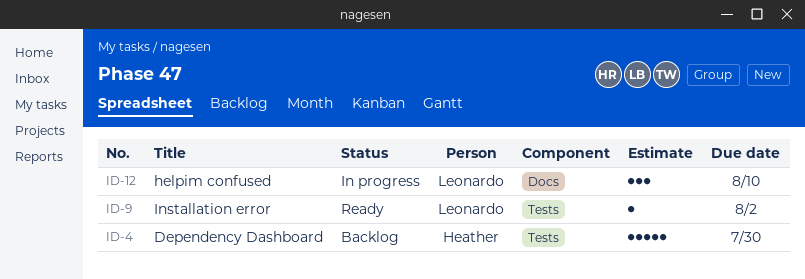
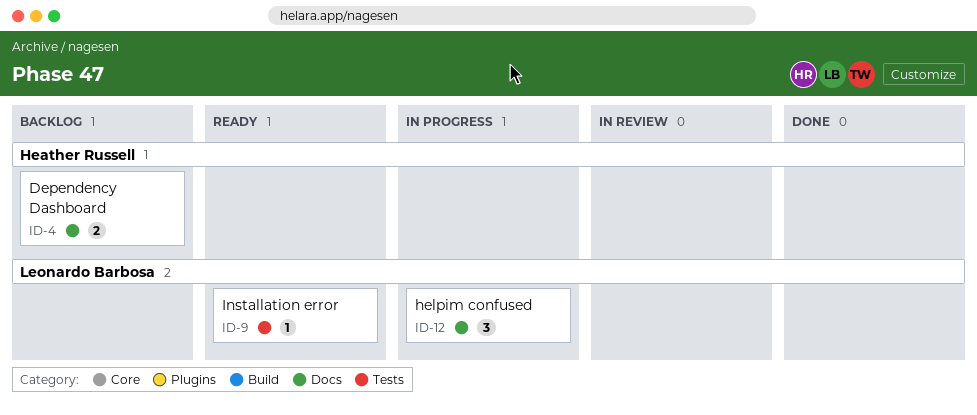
ID-4, label: Tests -> Docs
ID-4, estimate: 5 -> 2

